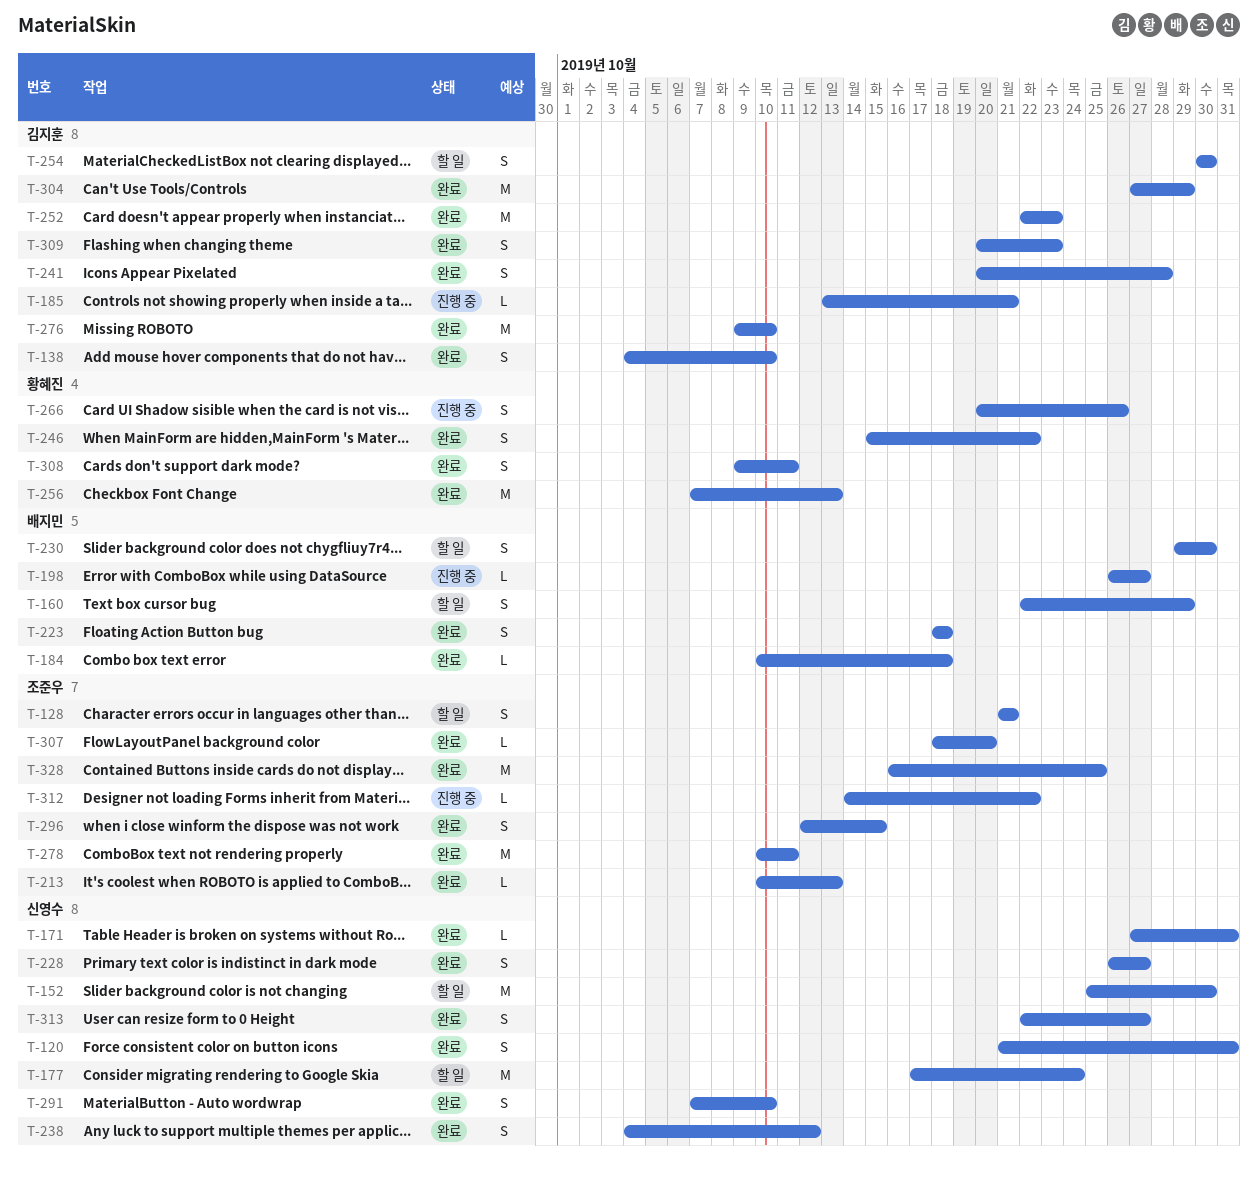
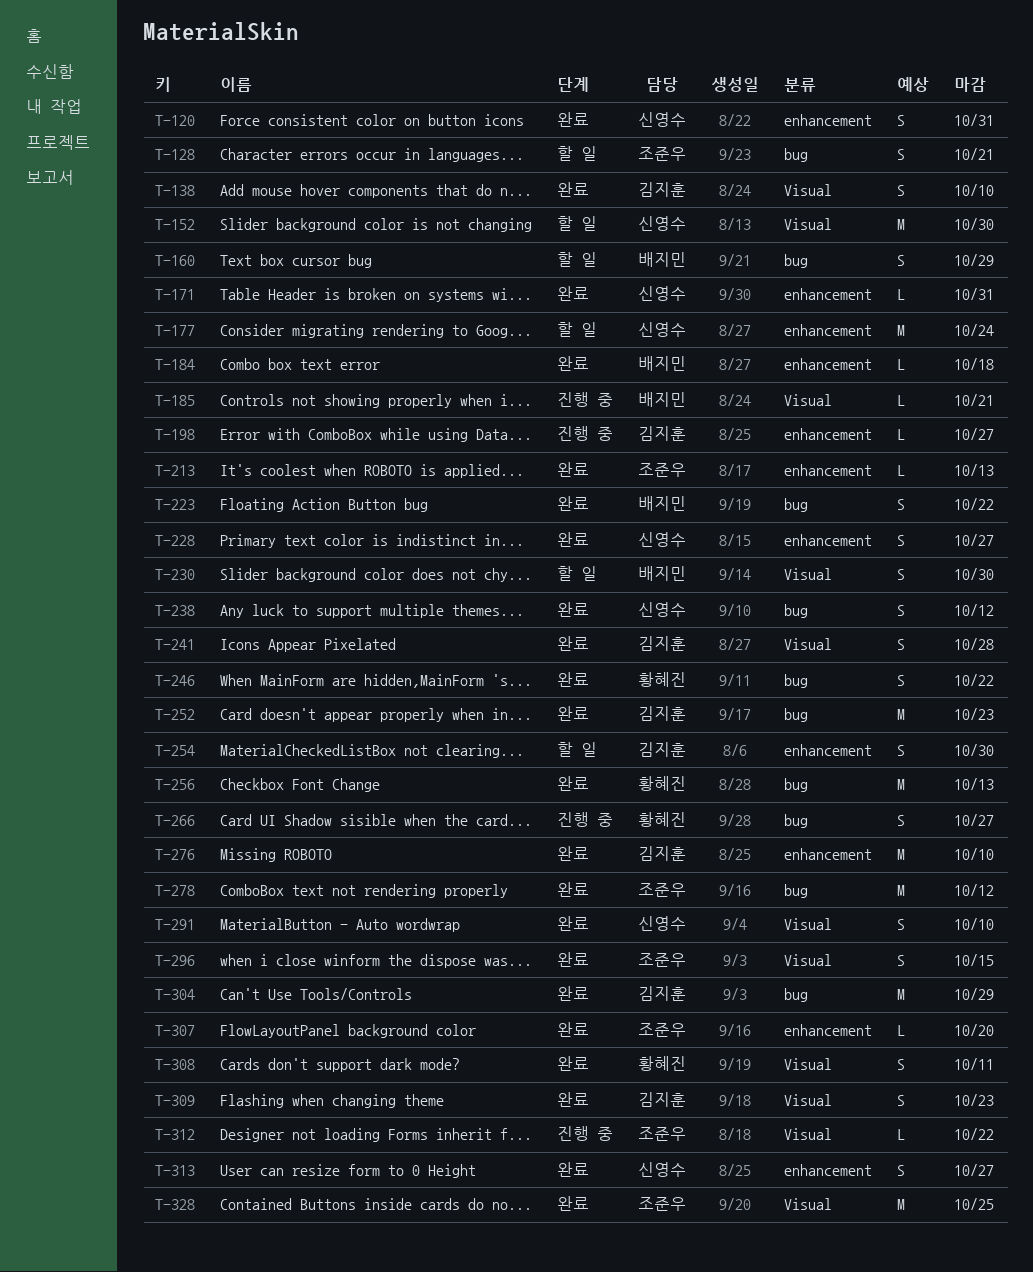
T-185, owner: 김지훈 -> 배지민
T-198, owner: 배지민 -> 김지훈
T-223, due: Oct 18 -> Oct 22
T-266, due: Oct 26 -> Oct 27
T-278, due: Oct 11 -> Oct 12

